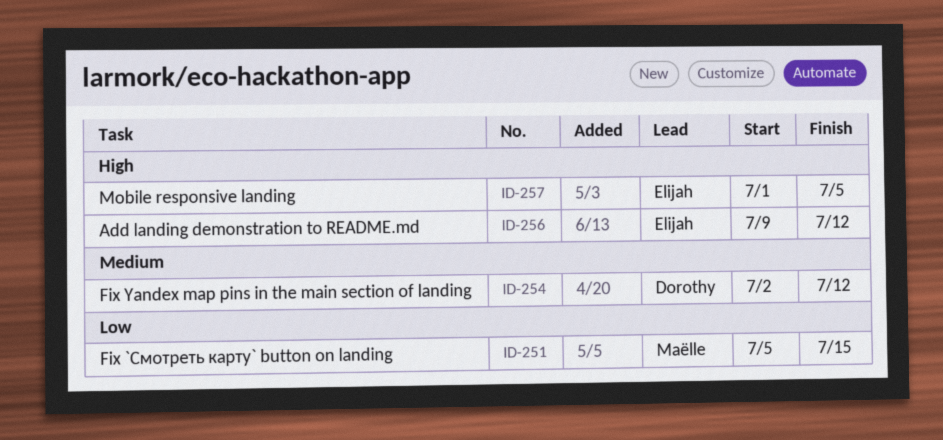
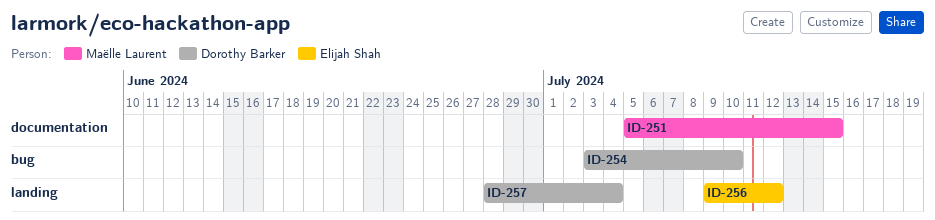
ID-254, start: Jul 2 -> Jul 3
ID-254, due: Jul 12 -> Jul 10
ID-257, owner: Elijah Shah -> Dorothy Barker
ID-257, start: Jul 1 -> Jun 28
ID-257, due: Jul 5 -> Jul 4

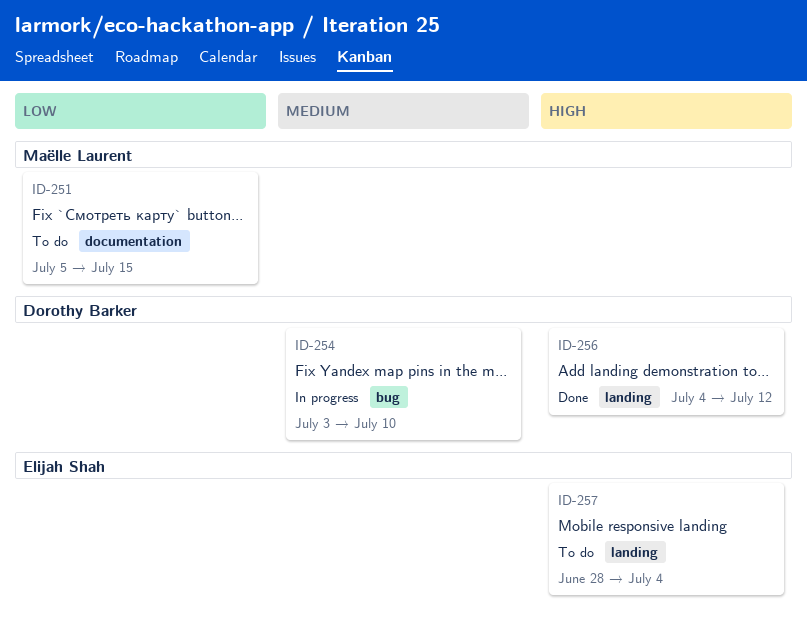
ID-256, owner: Elijah Shah -> Dorothy Barker
ID-256, start: Jul 9 -> Jul 4
ID-257, owner: Dorothy Barker -> Elijah Shah

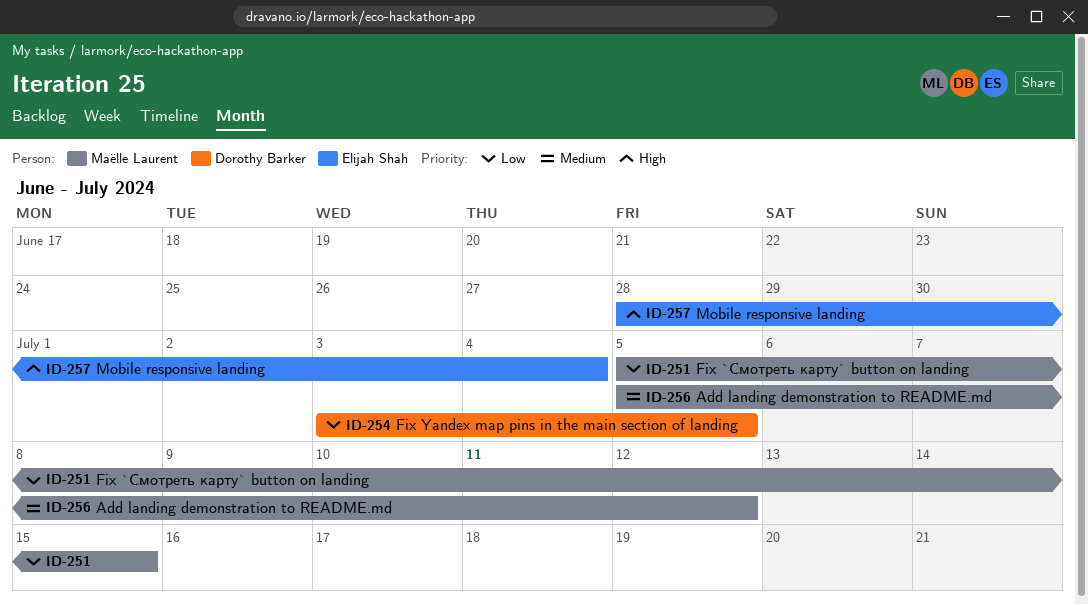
ID-254, priority: Medium -> Low
ID-254, due: Jul 10 -> Jul 5
ID-256, owner: Dorothy Barker -> Maëlle Laurent
ID-256, priority: High -> Medium
ID-256, start: Jul 4 -> Jul 5

